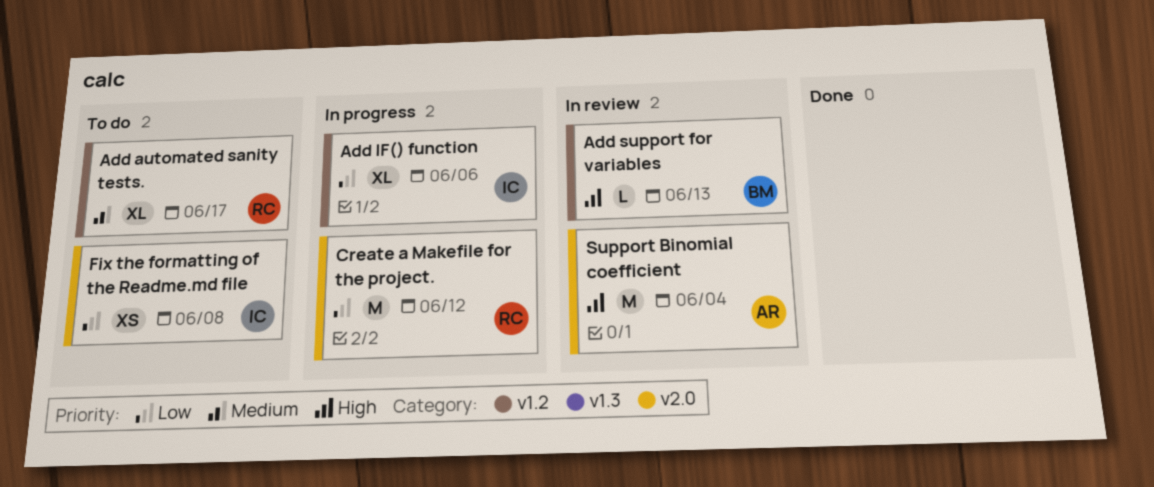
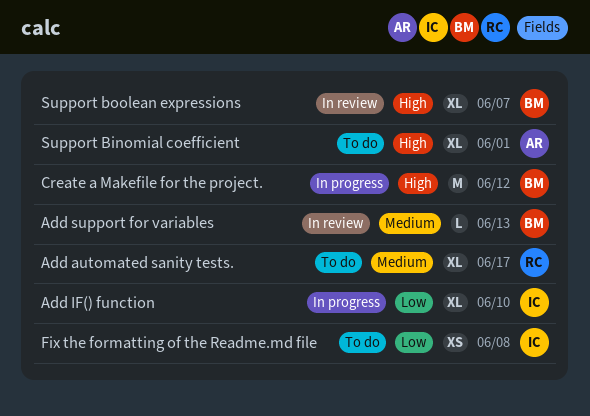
Add IF() function, due: Jun 6 -> Jun 10
Add support for variables, priority: High -> Medium
Create a Makefile for the project., owner: RC -> BM
Create a Makefile for the project., priority: Low -> High
Support Binomial coefficient, status: In review -> To do
Support Binomial coefficient, estimate: M -> XL
Support Binomial coefficient, due: Jun 4 -> Jun 1
Support boolean expressions: none -> present

